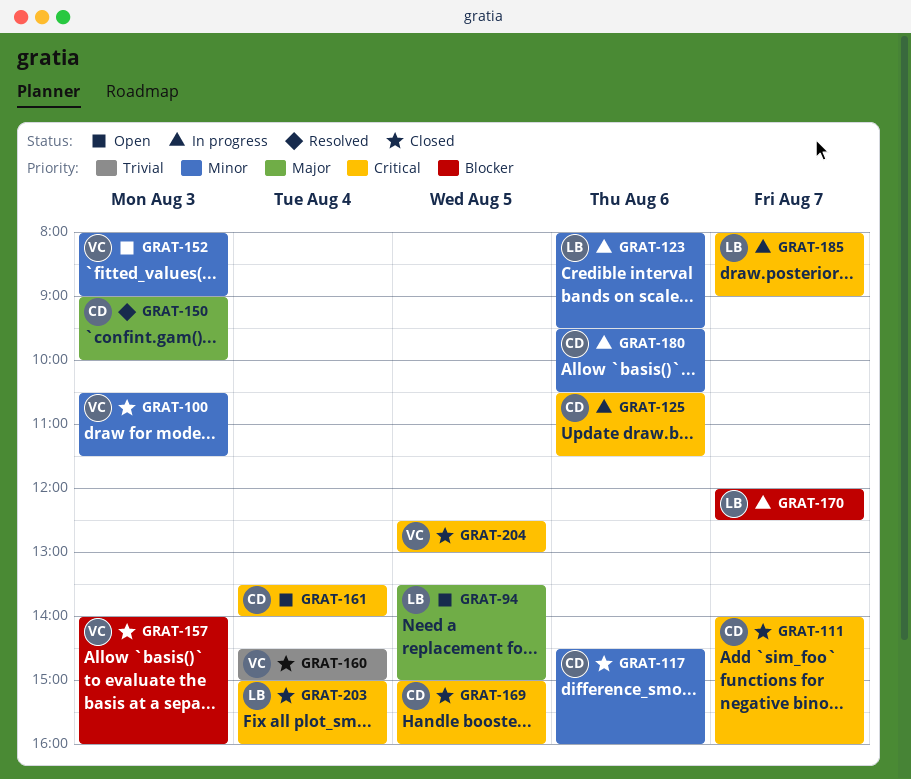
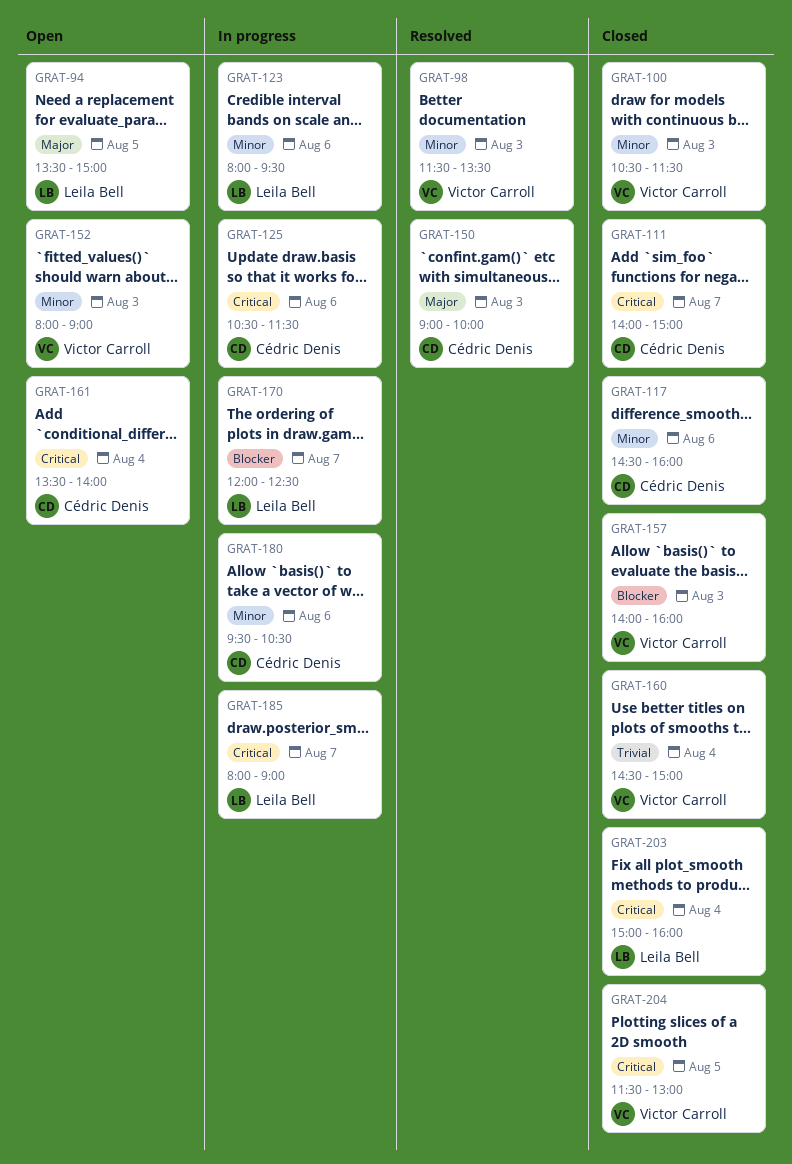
GRAT-98: none -> present
GRAT-111, ends: 16:00 -> 15:00
GRAT-169: present -> none
GRAT-204, begins: 12:30 -> 11:30

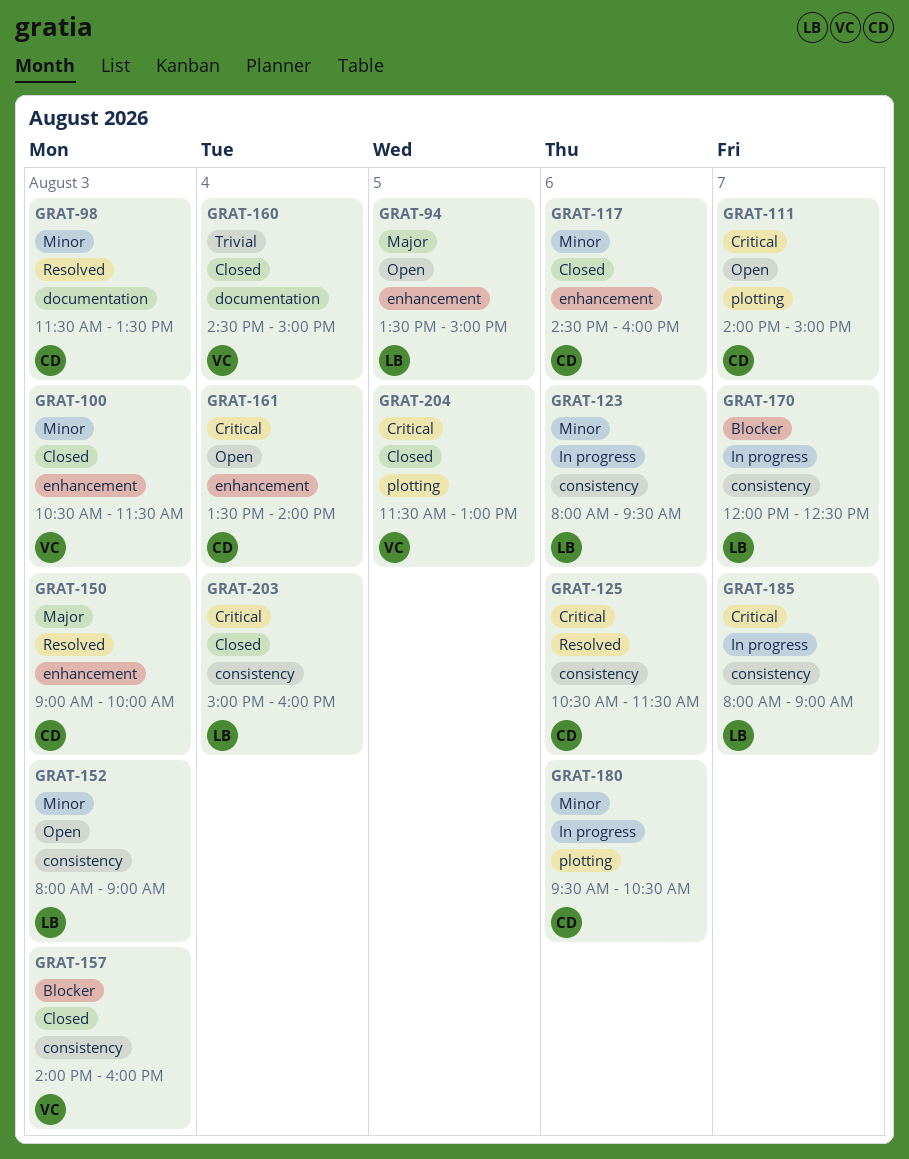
GRAT-98, owner: Victor Carroll -> Cédric Denis
GRAT-111, status: Closed -> Open
GRAT-125, status: In progress -> Resolved
GRAT-152, owner: Victor Carroll -> Leila Bell

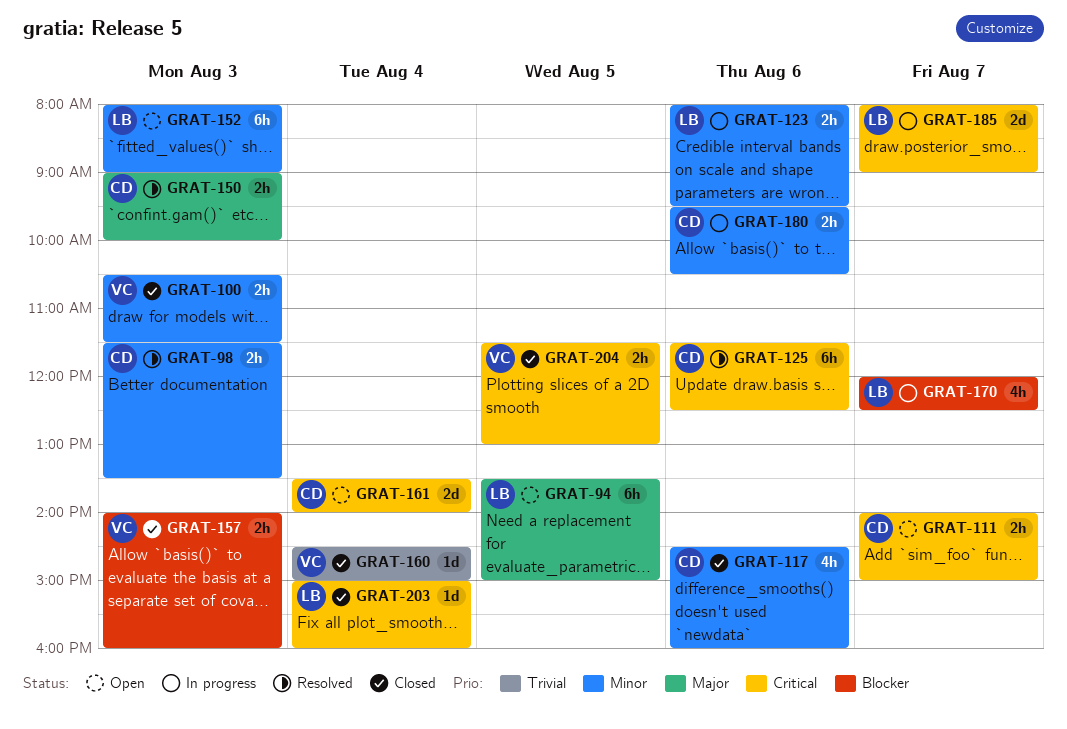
GRAT-125, begins: 10:30 -> 11:30
GRAT-125, ends: 11:30 -> 12:30

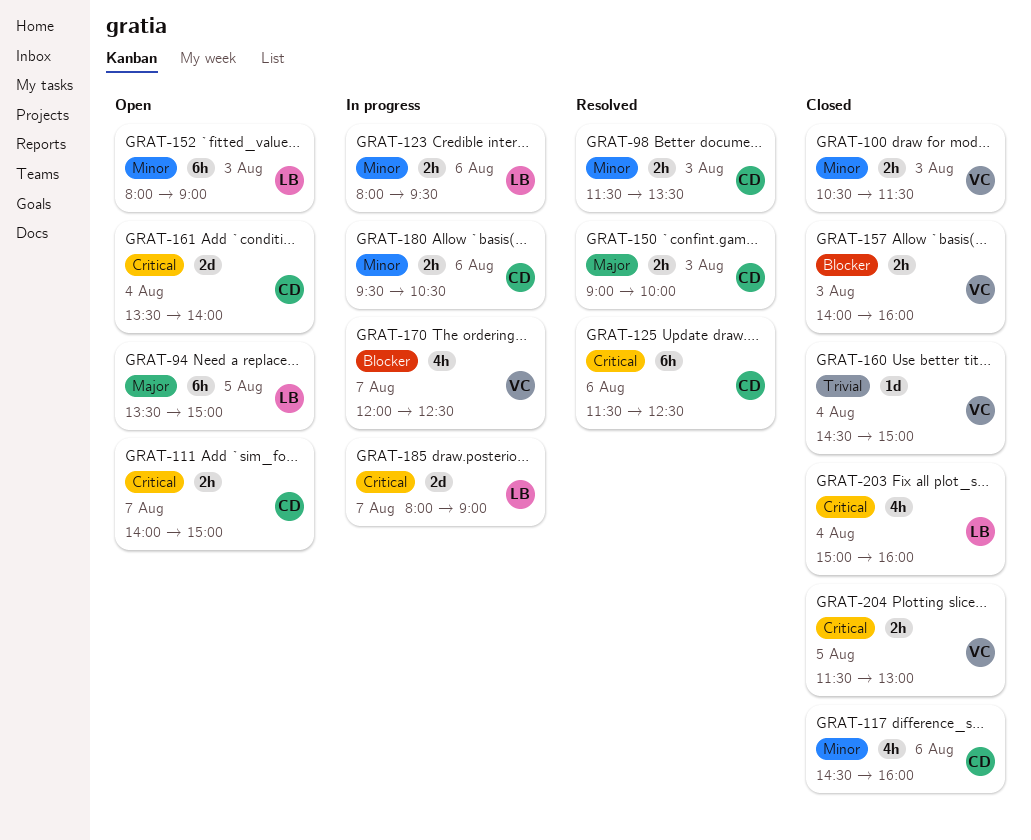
GRAT-170, owner: LB -> VC
GRAT-203, estimate: 1d -> 4h

